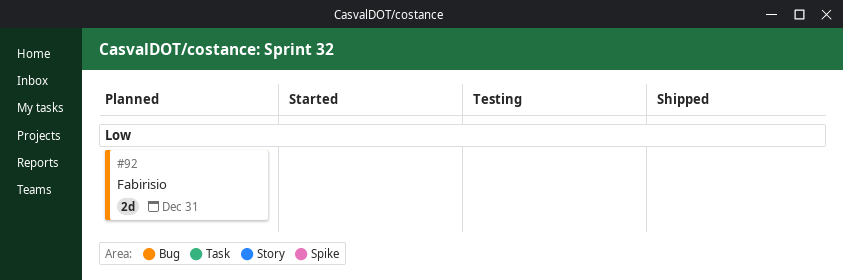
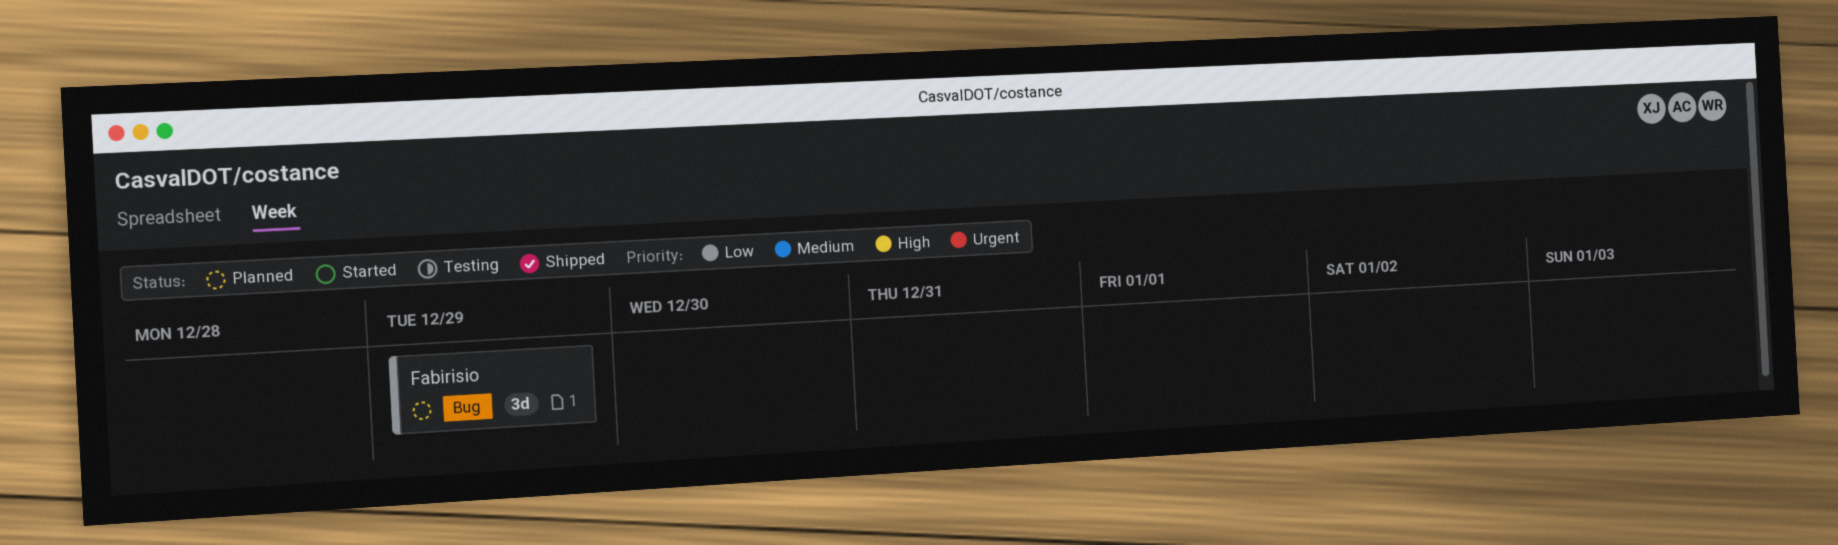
Fabirisio, estimate: 2d -> 3d
Fabirisio, due: Dec 31 -> Dec 29

